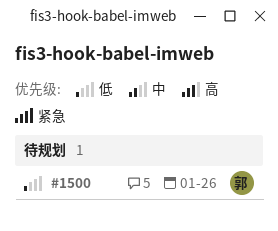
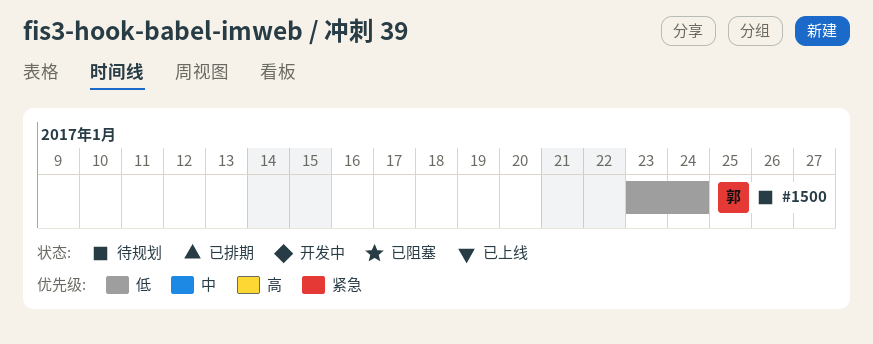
#1500, due: Jan 26 -> Jan 24

